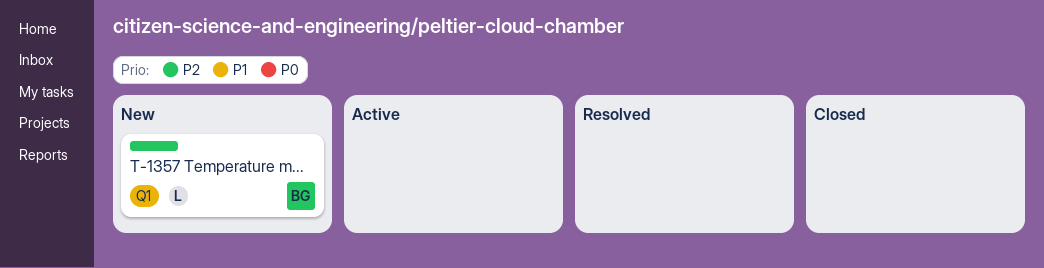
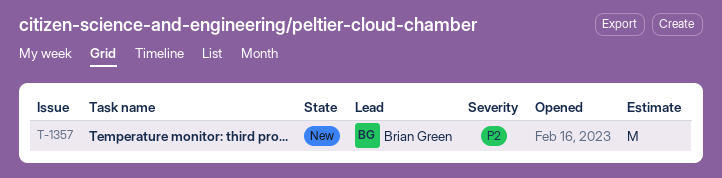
T-1357, estimate: L -> M

